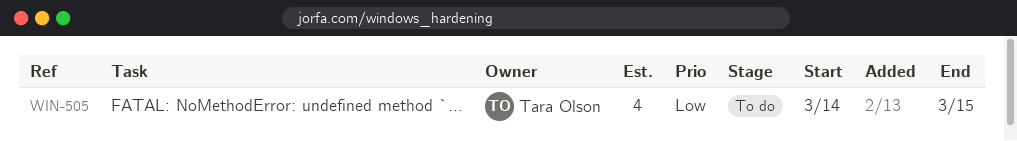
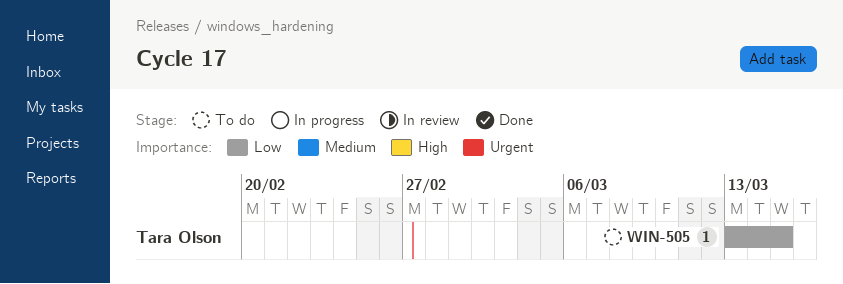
WIN-505, estimate: 4 -> 1
WIN-505, start: Mar 14 -> Mar 13

